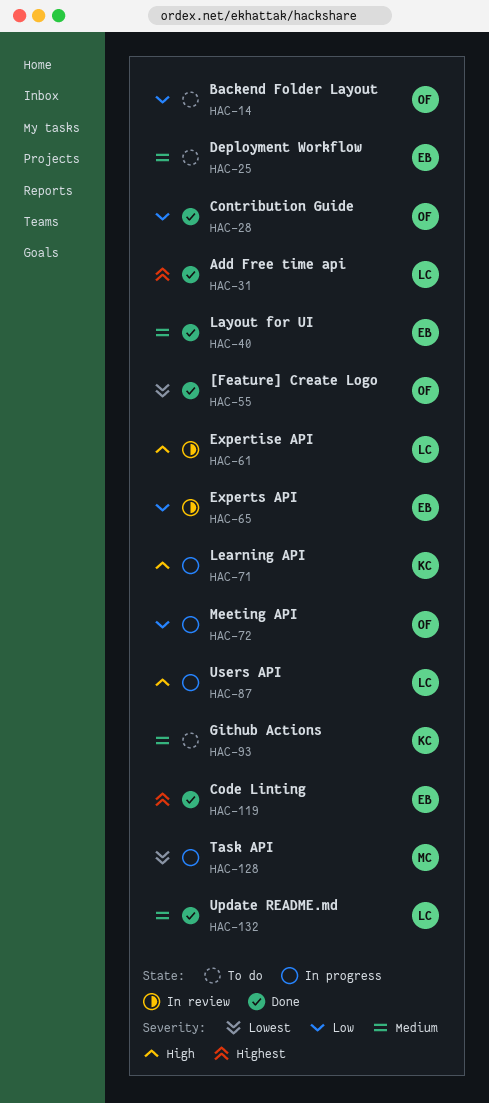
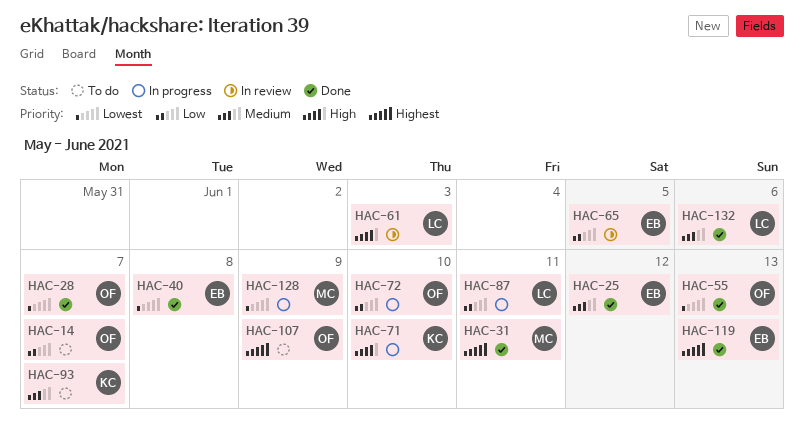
HAC-25, status: To do -> Done
HAC-28, priority: Low -> Lowest
HAC-31, owner: LC -> MC
HAC-40, priority: Medium -> Lowest
HAC-87, priority: High -> Low
HAC-107: none -> present

